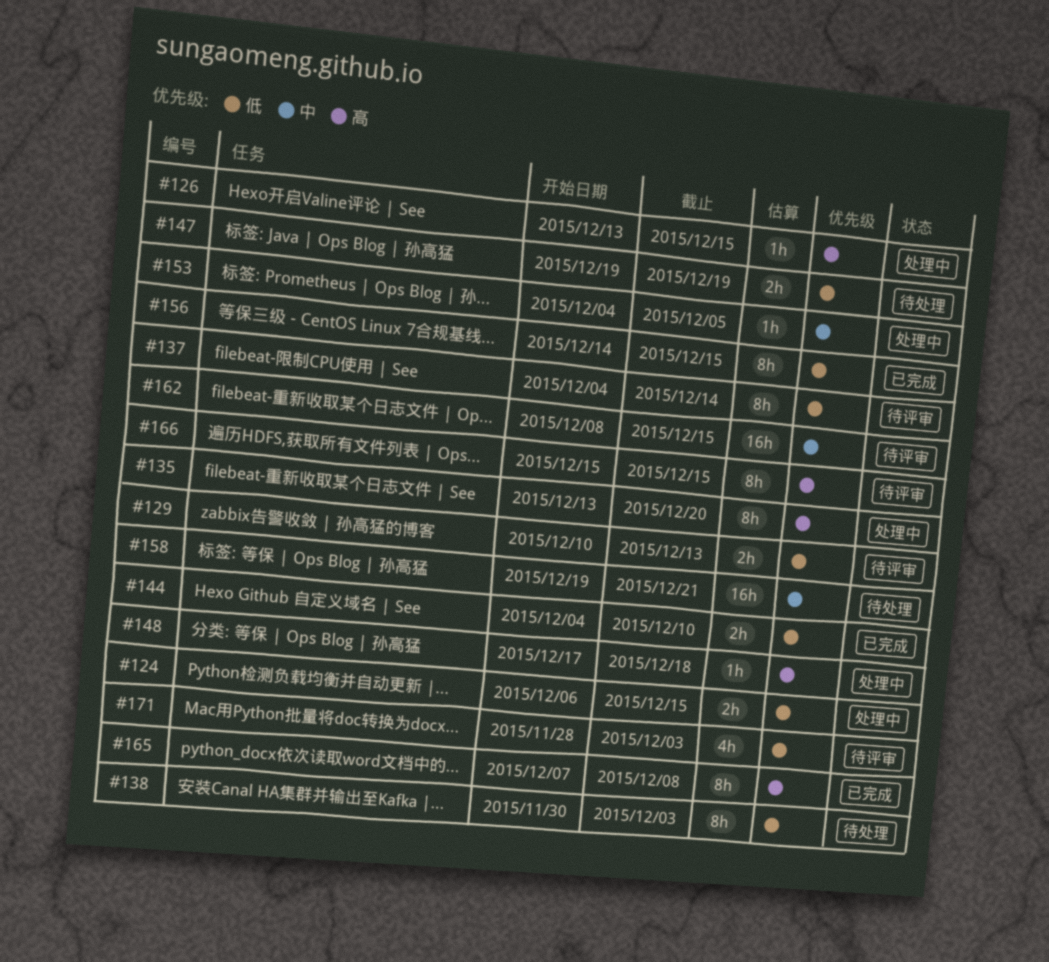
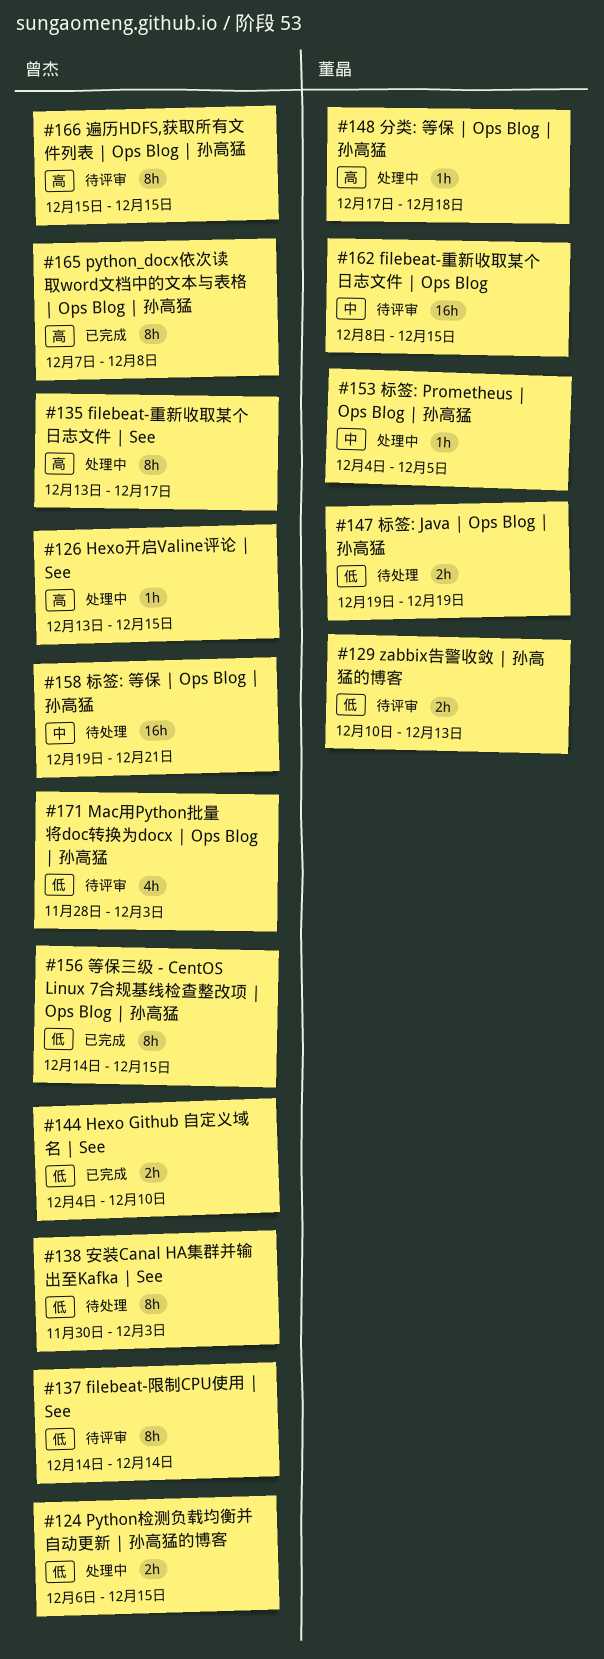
#135, due: Dec 20 -> Dec 17
#137, start: Dec 4 -> Dec 14

